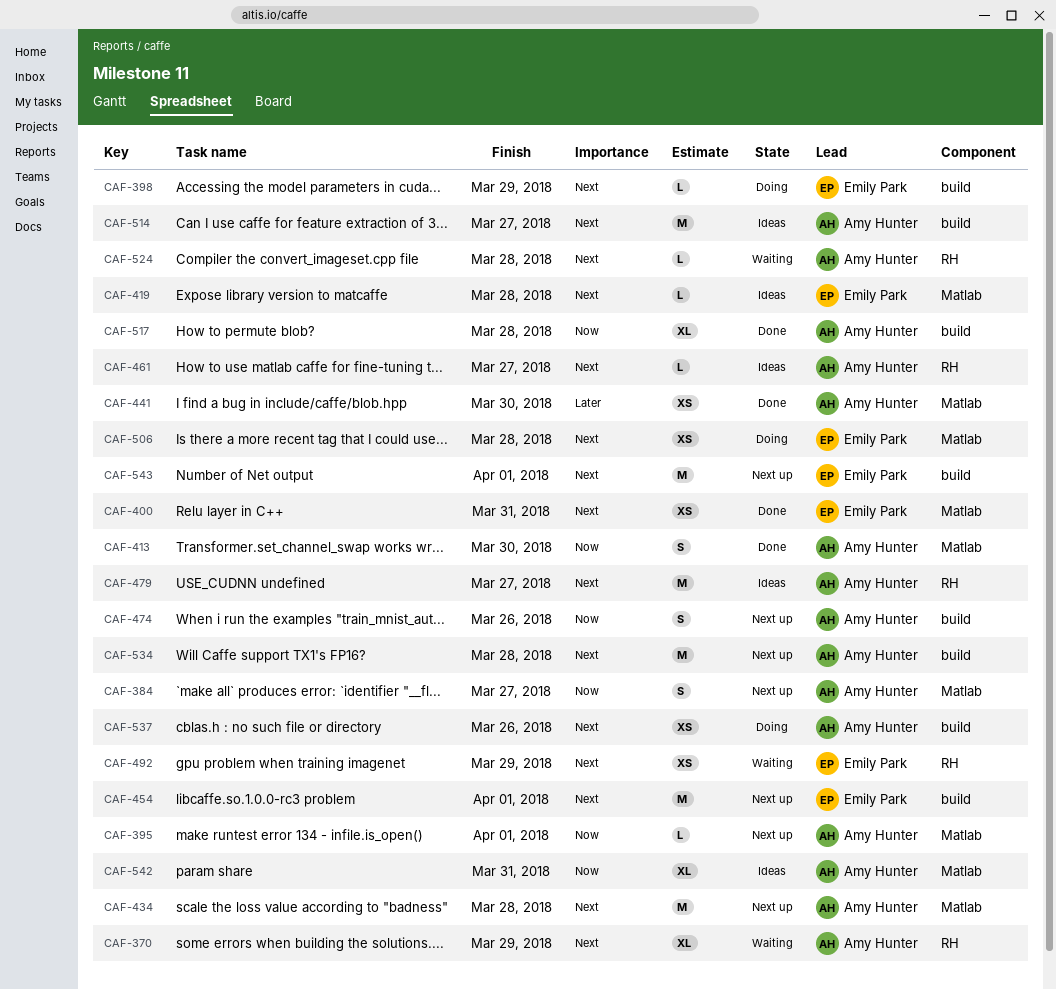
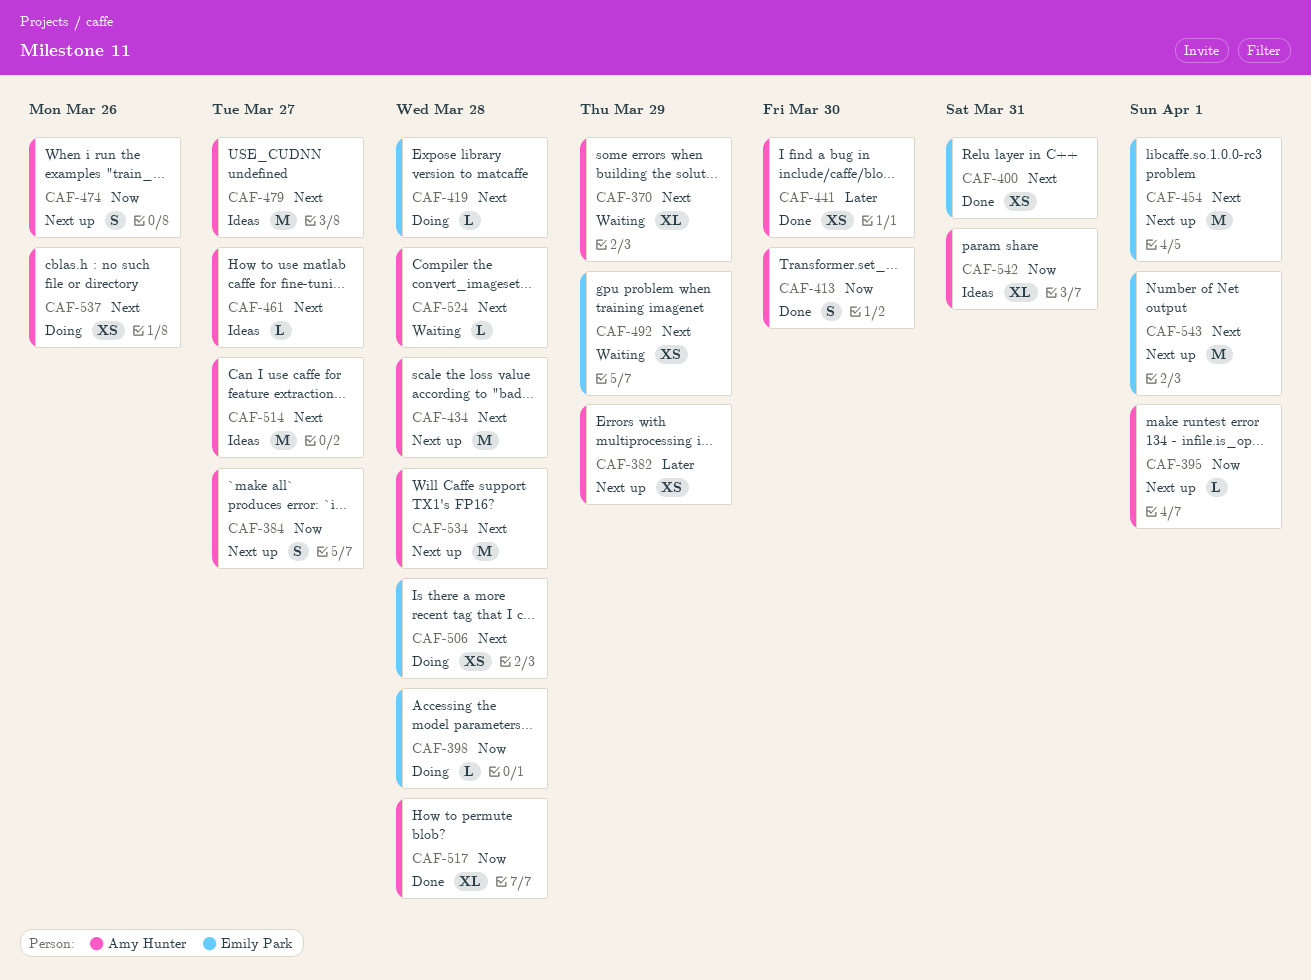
CAF-382: none -> present
CAF-398, priority: Next -> Now
CAF-398, due: Mar 29 -> Mar 28
CAF-419, status: Ideas -> Doing

